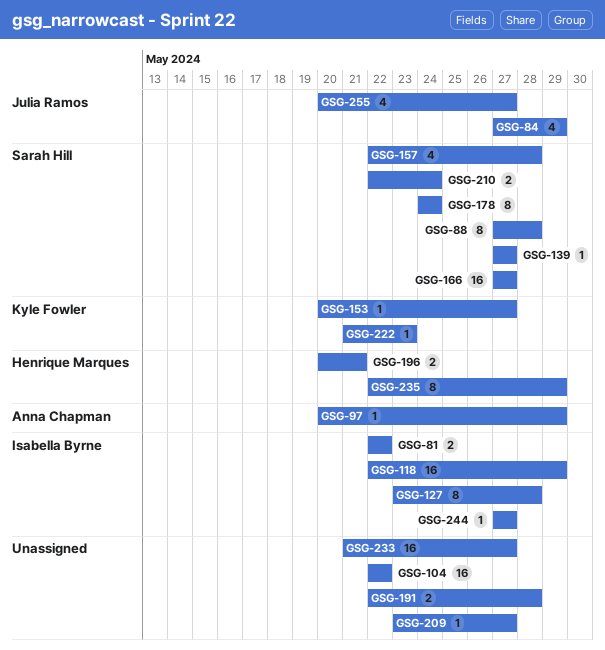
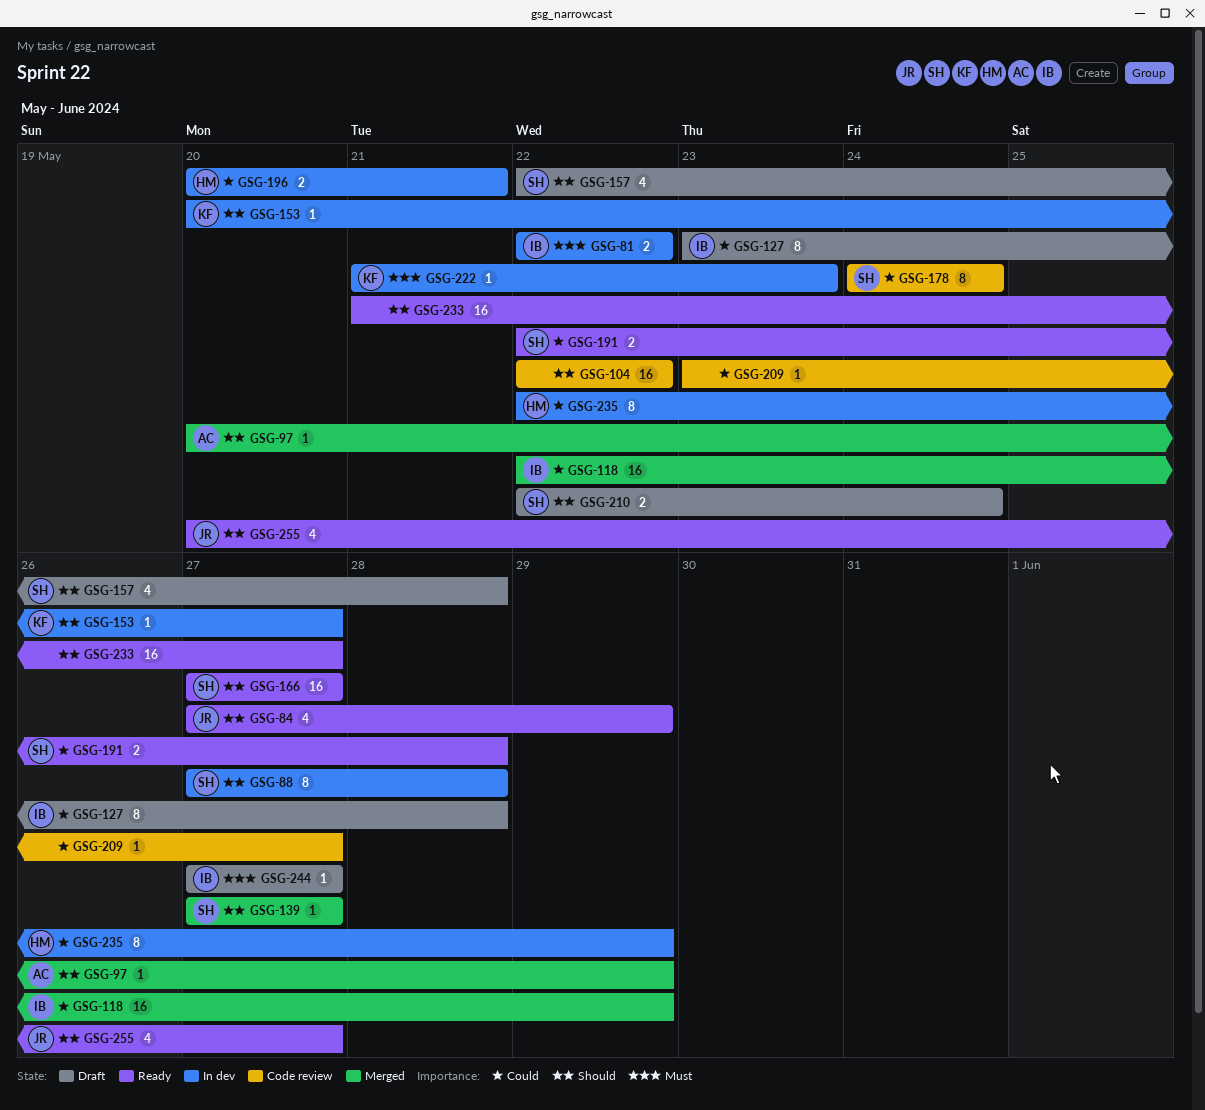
GSG-191, owner: none -> Sarah Hill

